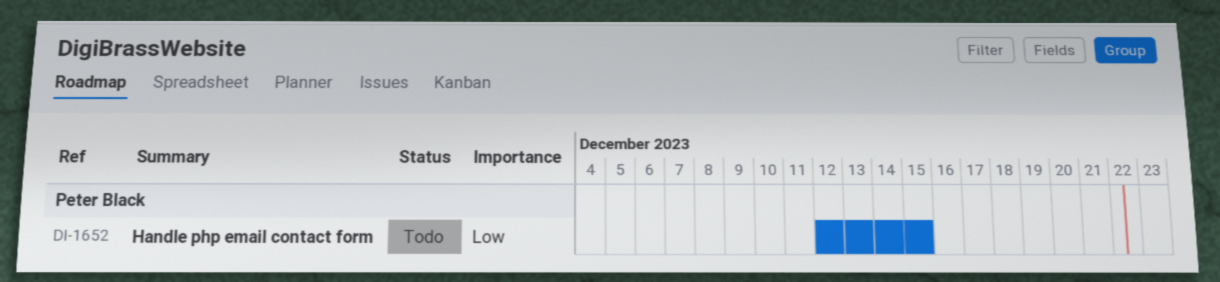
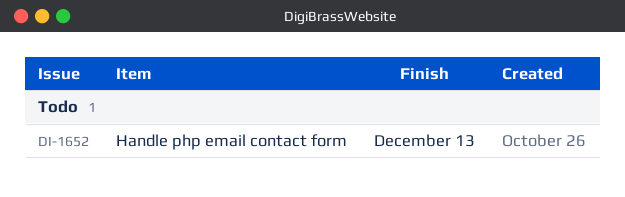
DI-1652, due: Dec 15 -> Dec 13

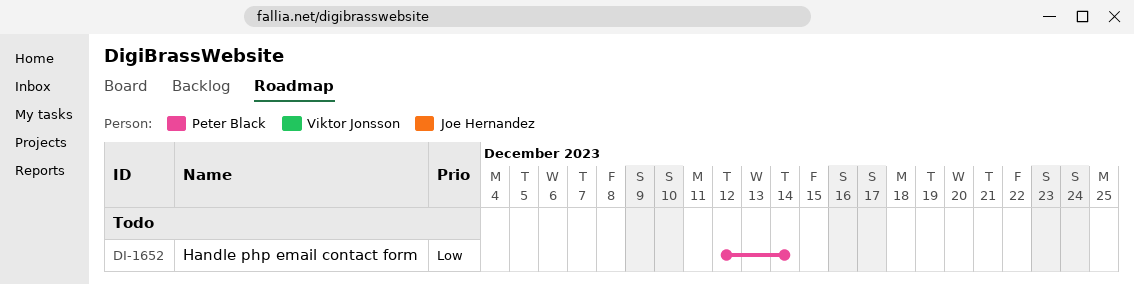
DI-1652, due: Dec 13 -> Dec 14

